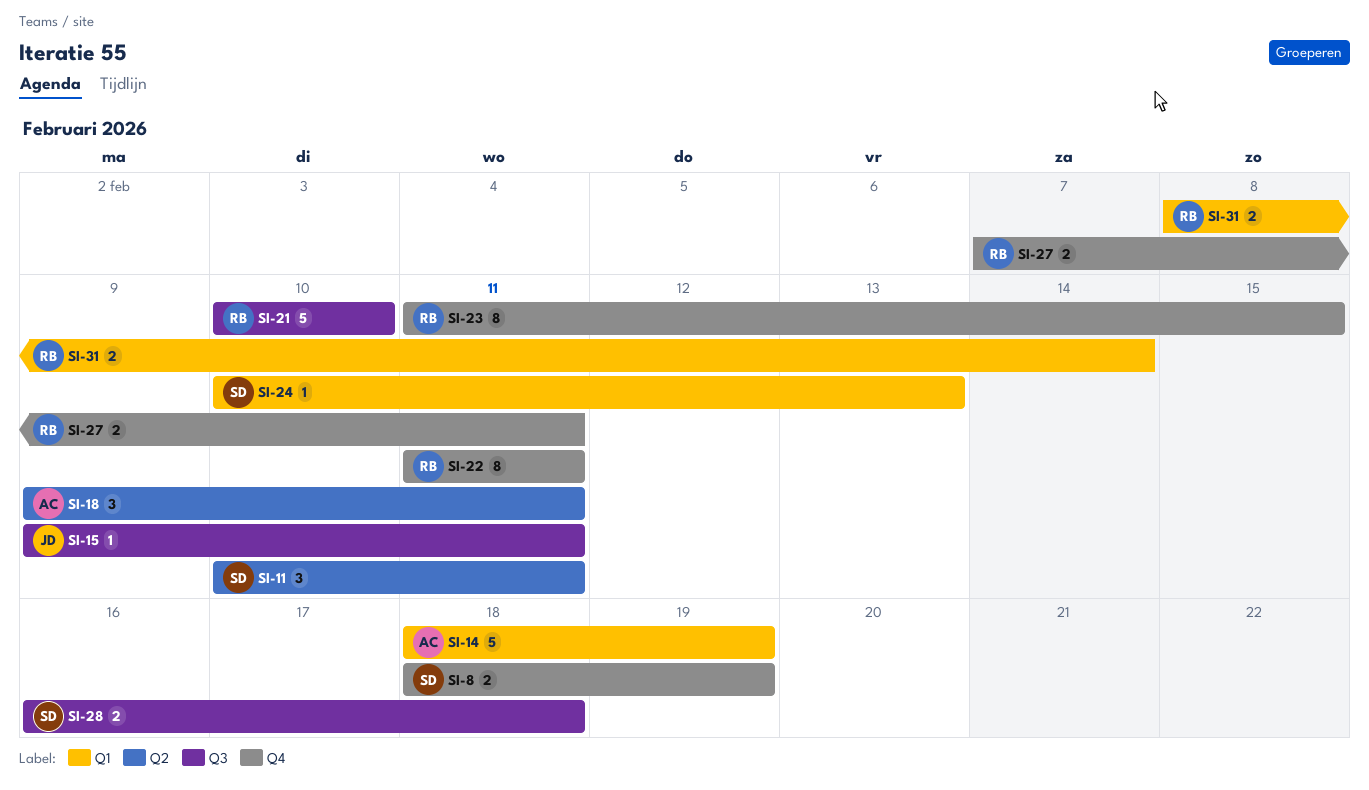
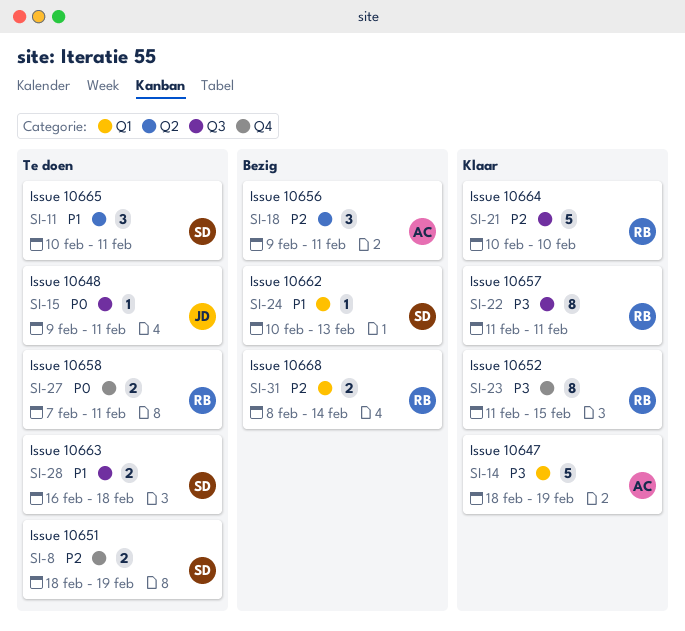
SI-22, label: Q4 -> Q3

